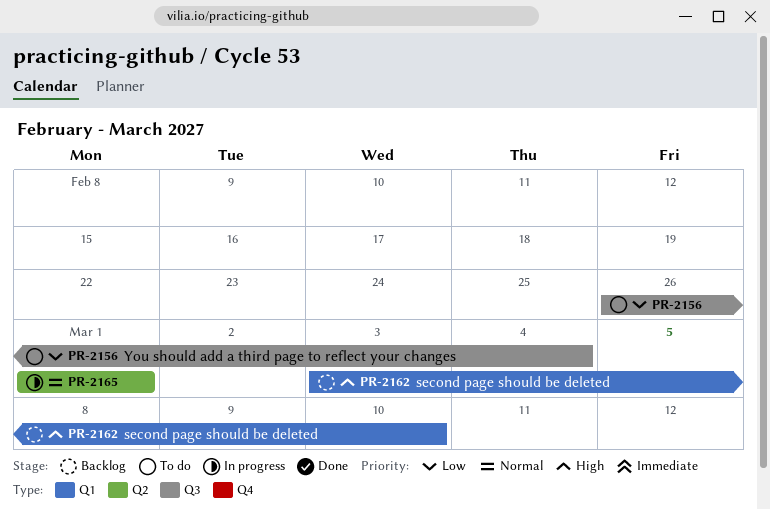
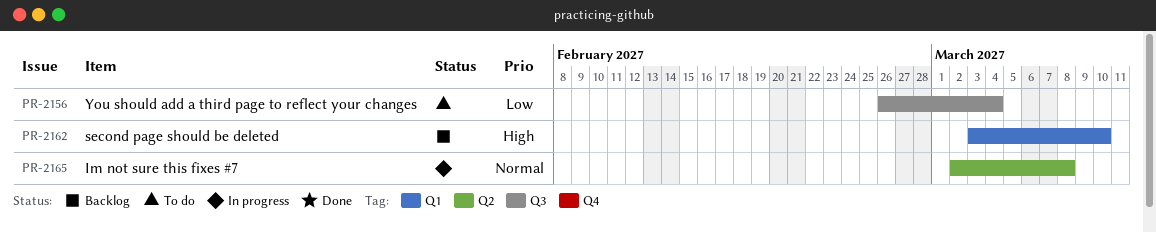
PR-2165, start: Mar 1 -> Mar 2
PR-2165, due: Mar 1 -> Mar 8

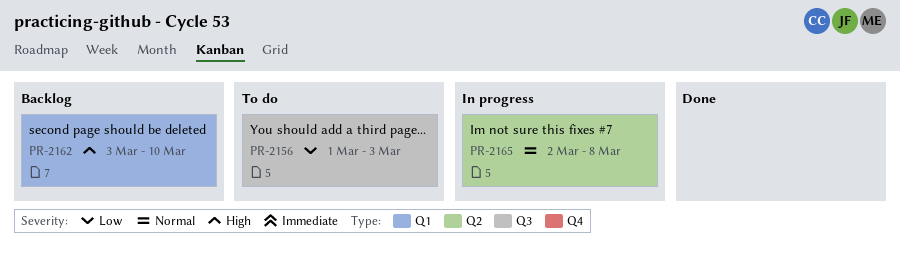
PR-2156, start: Feb 26 -> Mar 1
PR-2156, due: Mar 4 -> Mar 3

